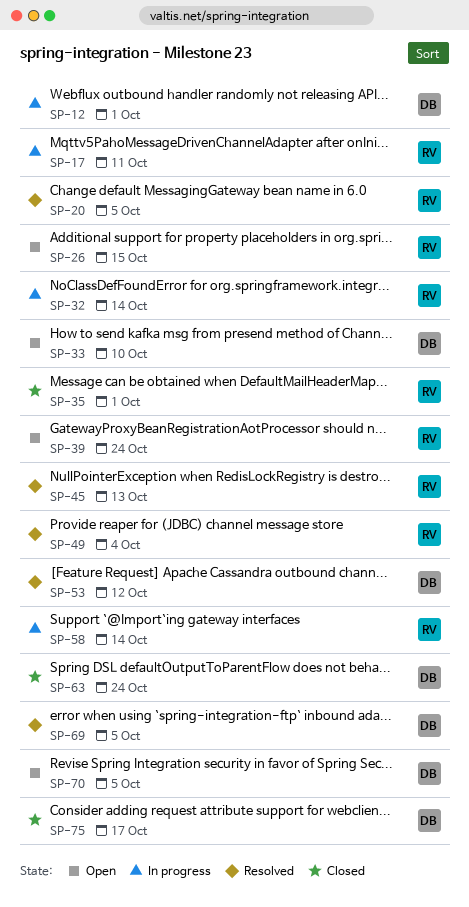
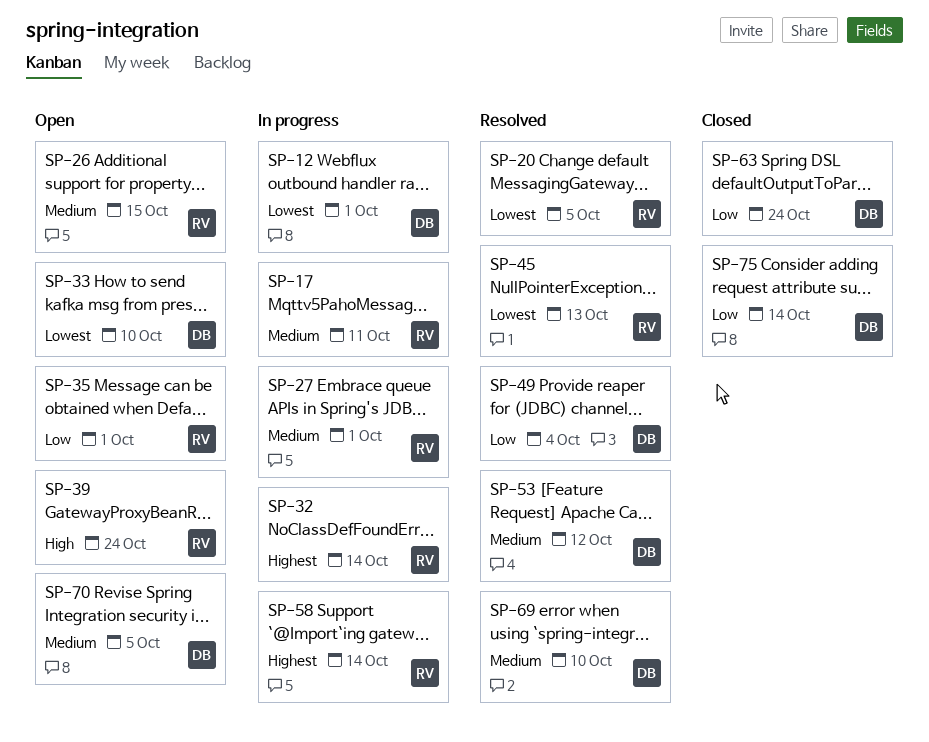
SP-27: none -> present
SP-35, status: Closed -> Open
SP-49, owner: RV -> DB
SP-69, due: Oct 5 -> Oct 10
SP-75, due: Oct 17 -> Oct 14

